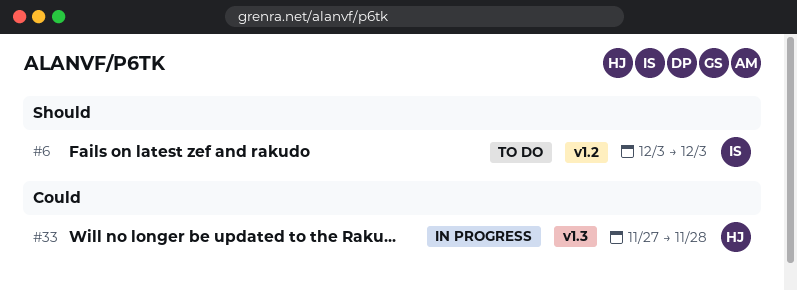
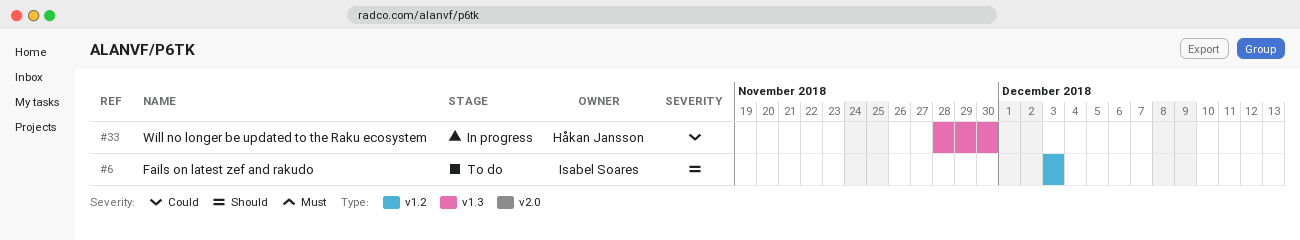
#33, start: Nov 27 -> Nov 28
#33, due: Nov 28 -> Nov 30

